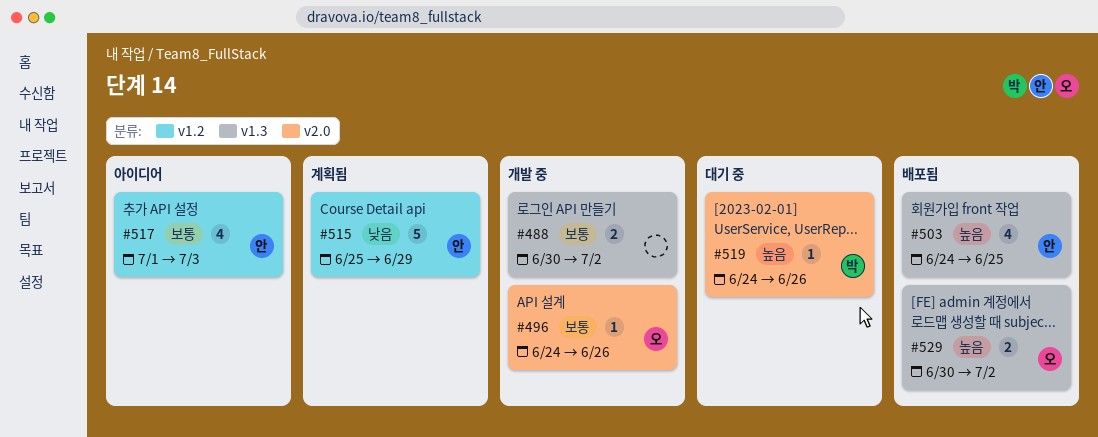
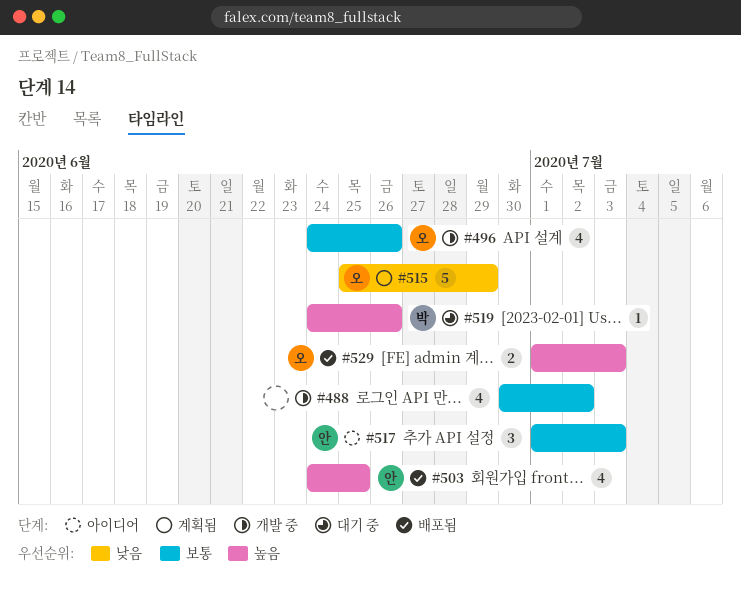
#488, estimate: 2 -> 4
#496, estimate: 1 -> 4
#515, owner: 안 -> 오
#517, estimate: 4 -> 3
#529, start: Jun 30 -> Jul 1
#529, due: Jul 2 -> Jul 3

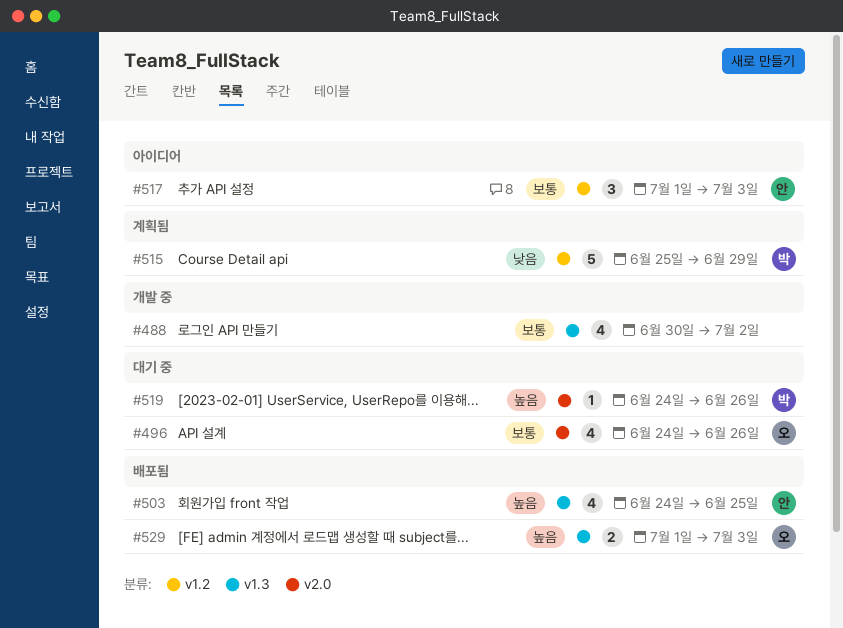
#496, status: 개발 중 -> 대기 중
#515, owner: 오 -> 박

